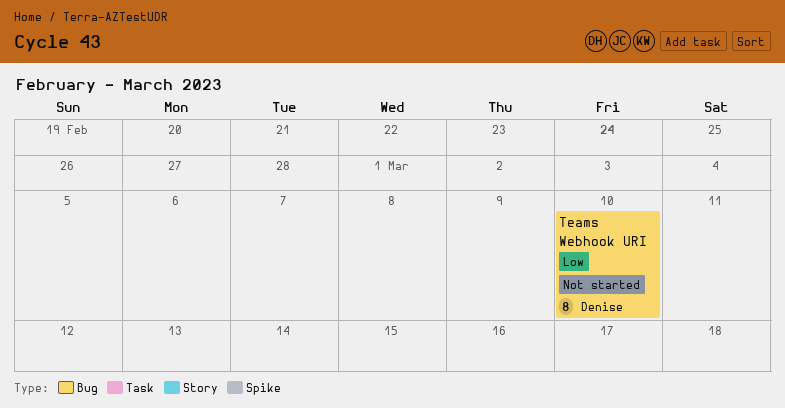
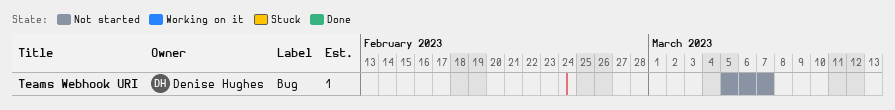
Teams Webhook URI, estimate: 8 -> 1
Teams Webhook URI, due: Mar 10 -> Mar 7

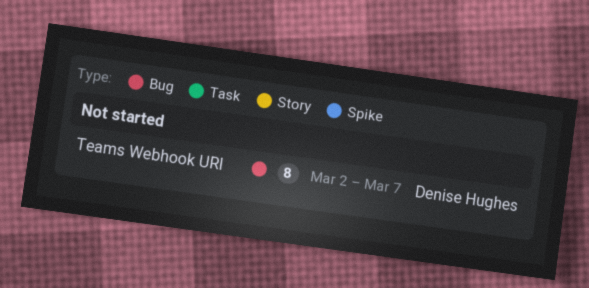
Teams Webhook URI, estimate: 1 -> 8
Teams Webhook URI, start: Mar 5 -> Mar 2

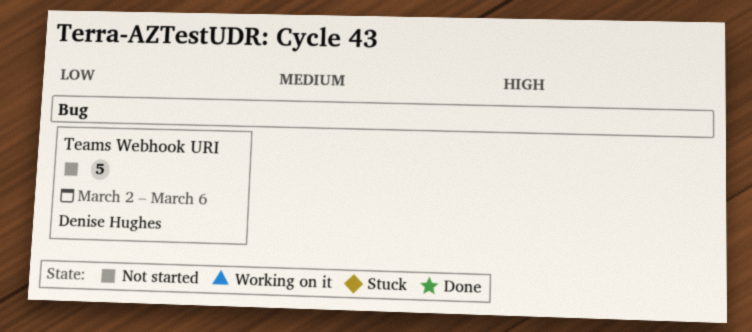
Teams Webhook URI, estimate: 8 -> 5
Teams Webhook URI, due: Mar 7 -> Mar 6

